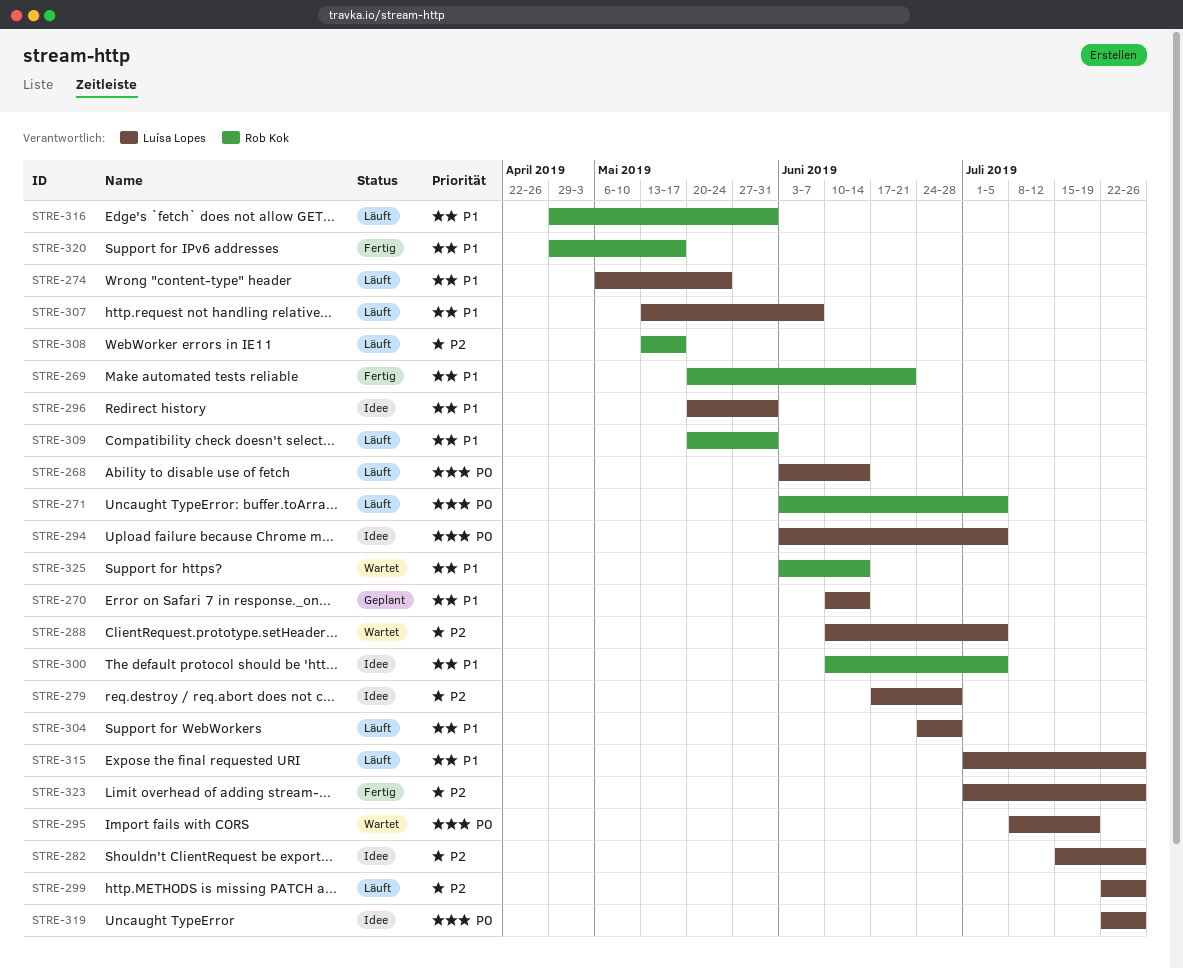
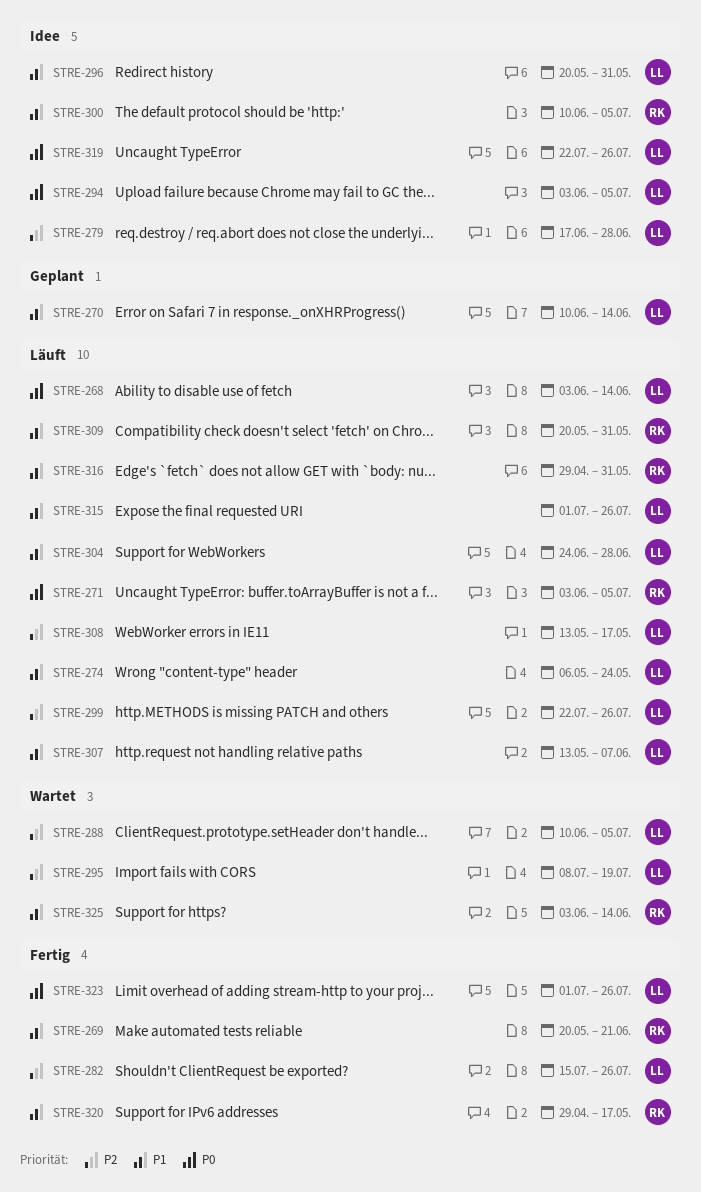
STRE-282, status: Idee -> Fertig
STRE-295, priority: P0 -> P2
STRE-308, owner: Rob Kok -> Luísa Lopes
STRE-323, priority: P2 -> P0

